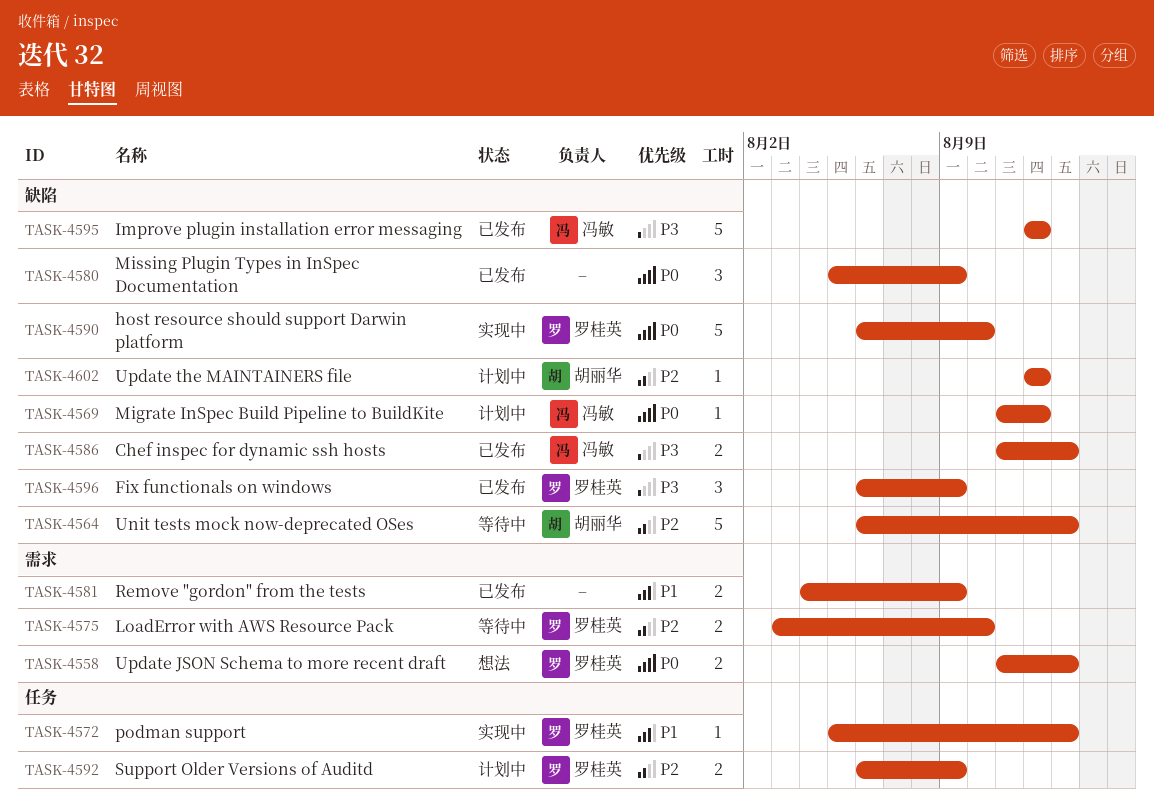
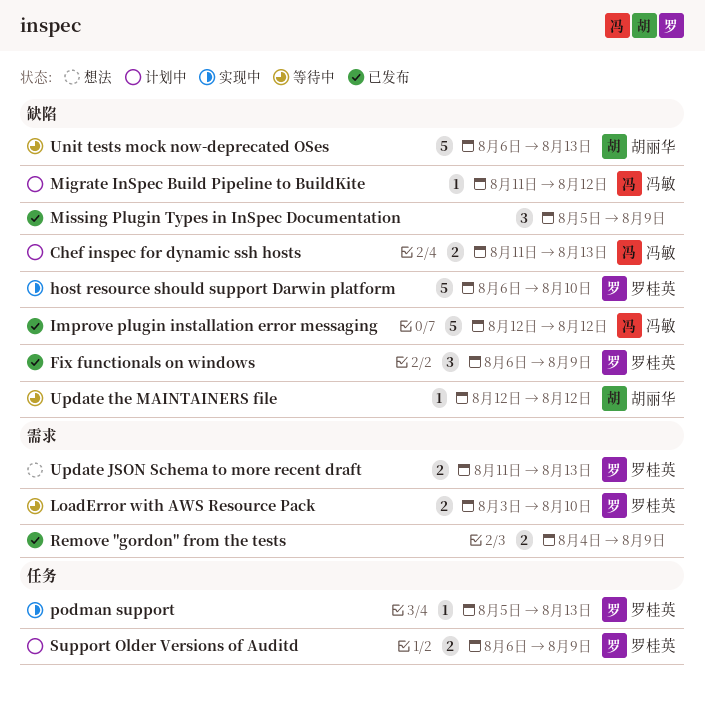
Chef inspec for dynamic ssh hosts, status: 已发布 -> 计划中
Update the MAINTAINERS file, status: 计划中 -> 等待中

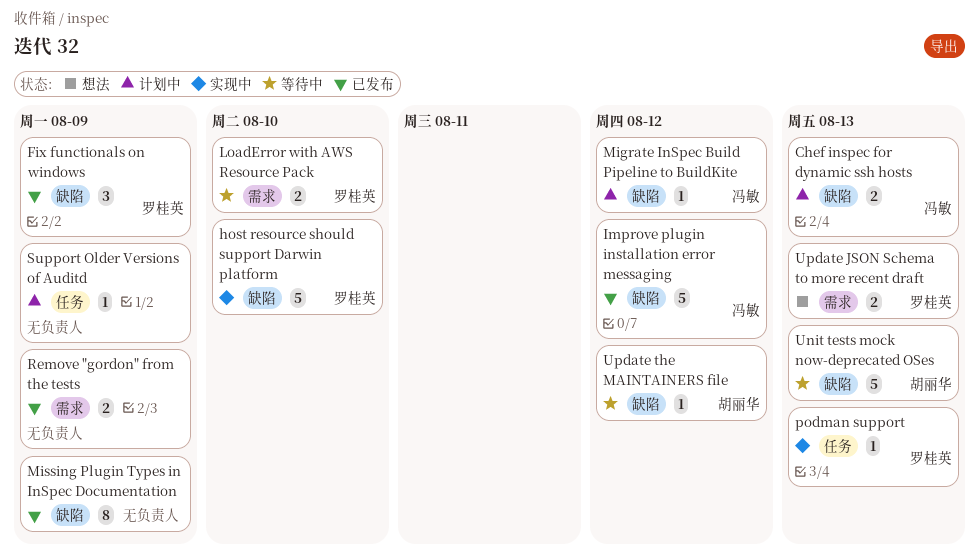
Missing Plugin Types in InSpec Documentation, estimate: 3 -> 8
Support Older Versions of Auditd, owner: 罗桂英 -> none
Support Older Versions of Auditd, estimate: 2 -> 1

